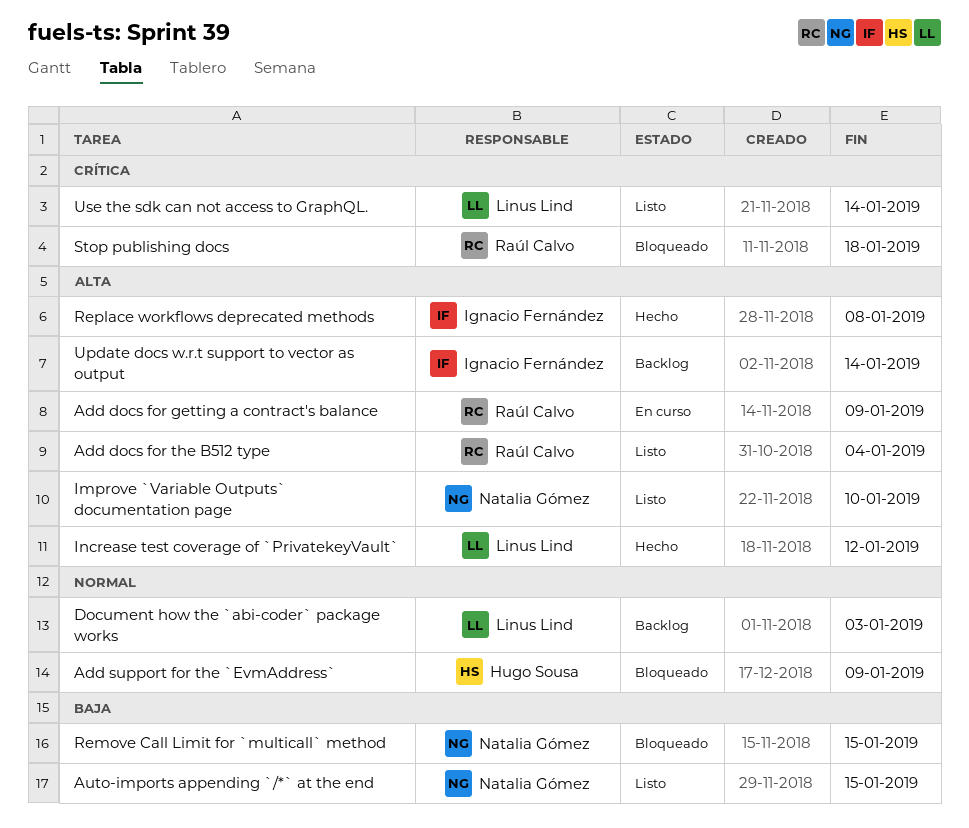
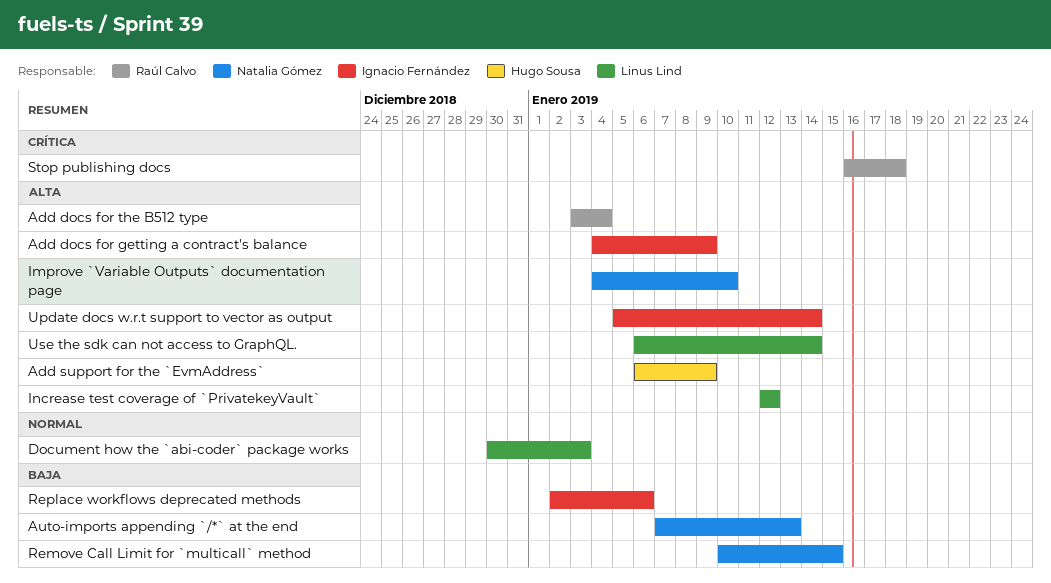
Add docs for getting a contract's balance, owner: Raúl Calvo -> Ignacio Fernández
Add support for the `EvmAddress`, priority: Normal -> Alta
Auto-imports appending `/*` at the end, due: Jan 15 -> Jan 13
Replace workflows deprecated methods, priority: Alta -> Baja
Replace workflows deprecated methods, due: Jan 8 -> Jan 6
Use the sdk can not access to GraphQL., priority: Crítica -> Alta

